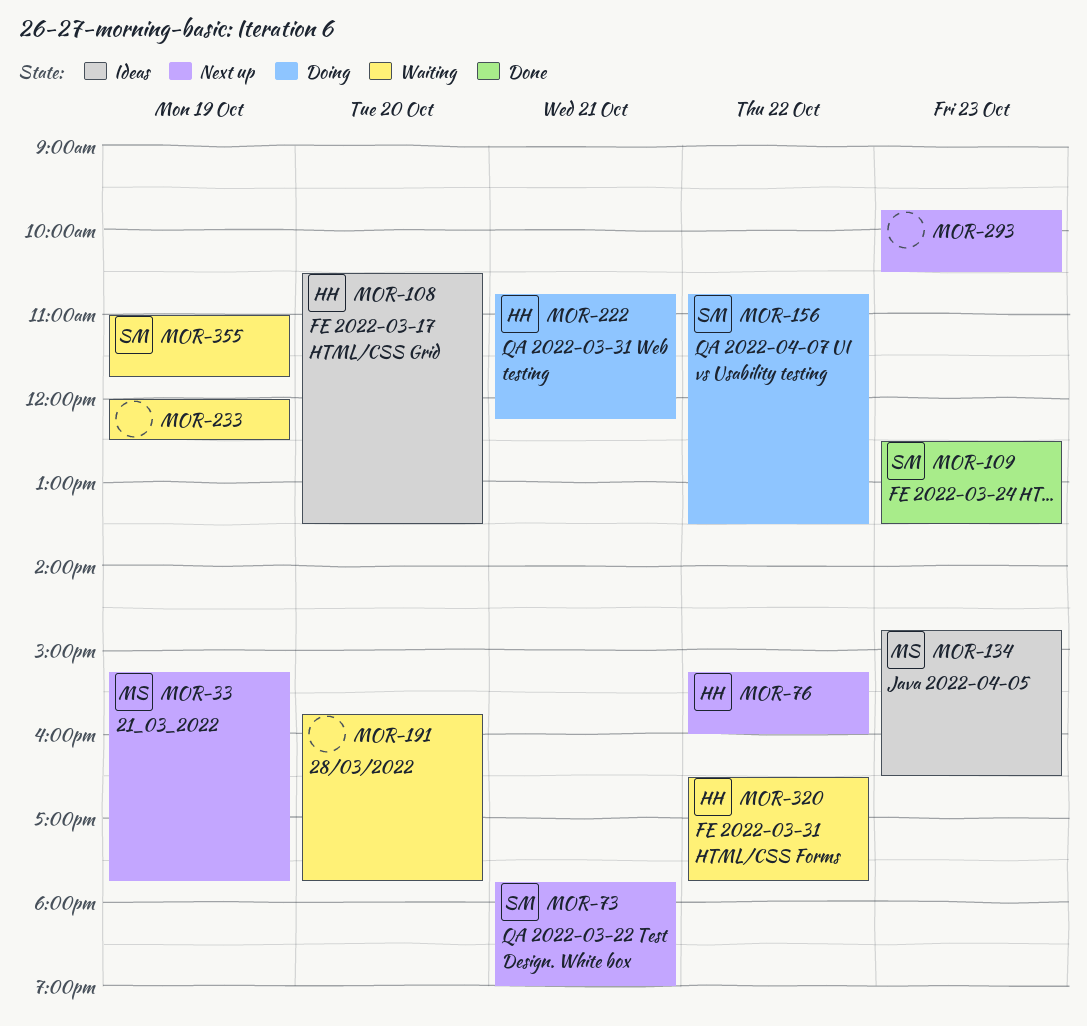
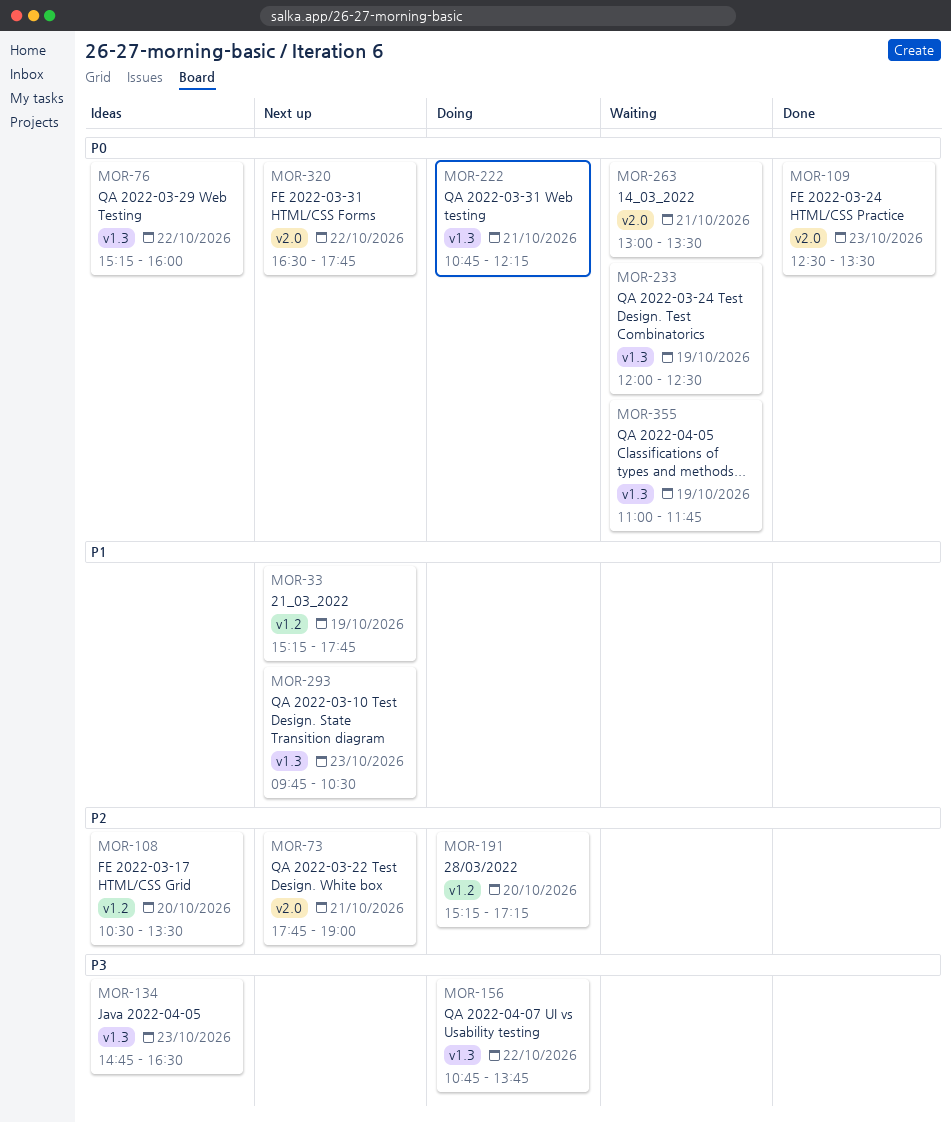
MOR-76, status: Next up -> Ideas
MOR-156, ends: 13:30 -> 13:45
MOR-191, status: Waiting -> Doing
MOR-191, begins: 15:45 -> 15:15
MOR-191, ends: 17:45 -> 17:15
MOR-263: none -> present
MOR-320, status: Waiting -> Next up

